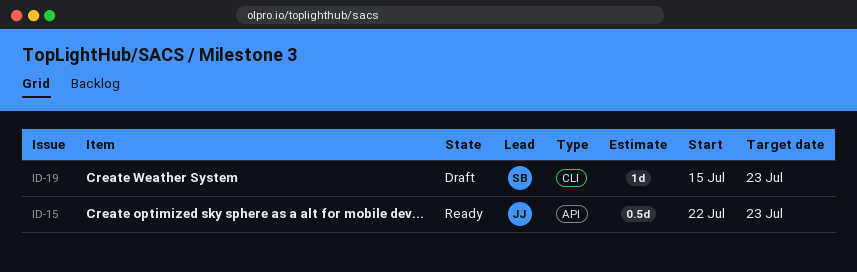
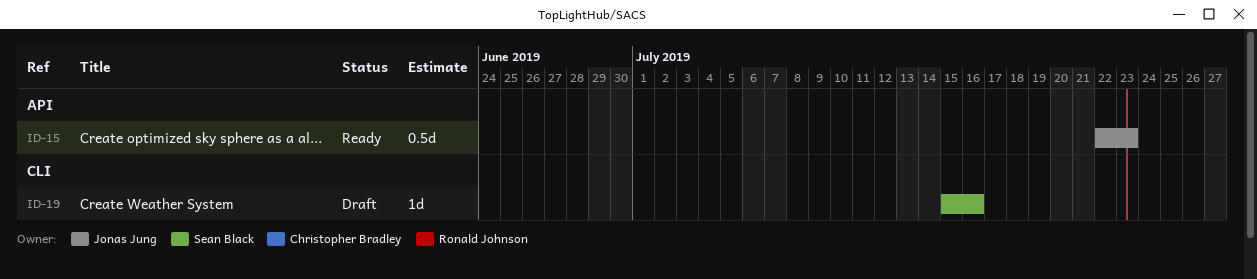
ID-19, due: Jul 23 -> Jul 16

